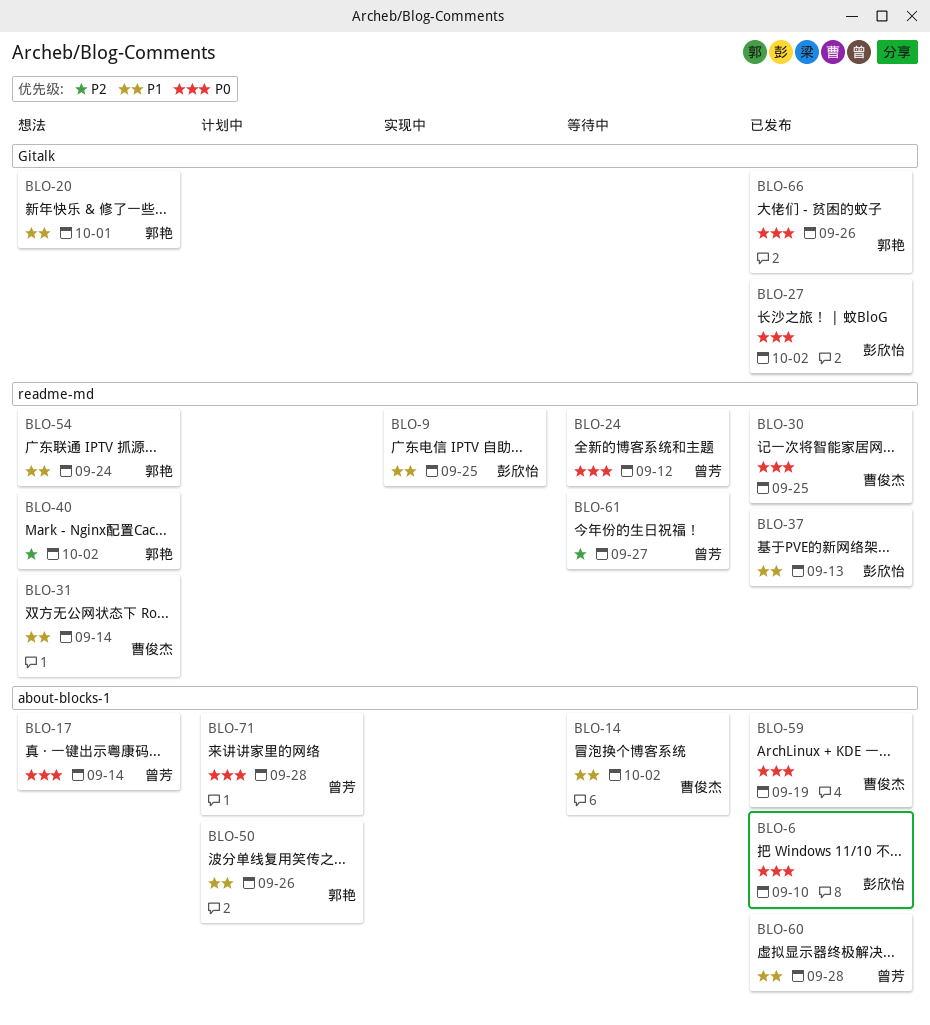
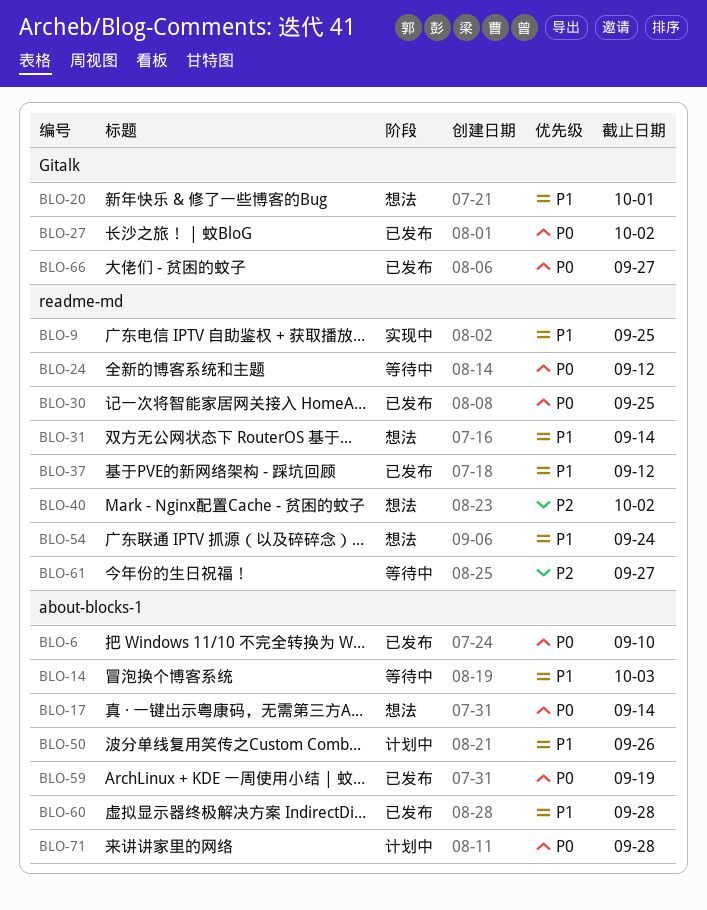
BLO-14, due: Oct 2 -> Oct 3
BLO-37, due: Sep 13 -> Sep 12
BLO-66, due: Sep 26 -> Sep 27

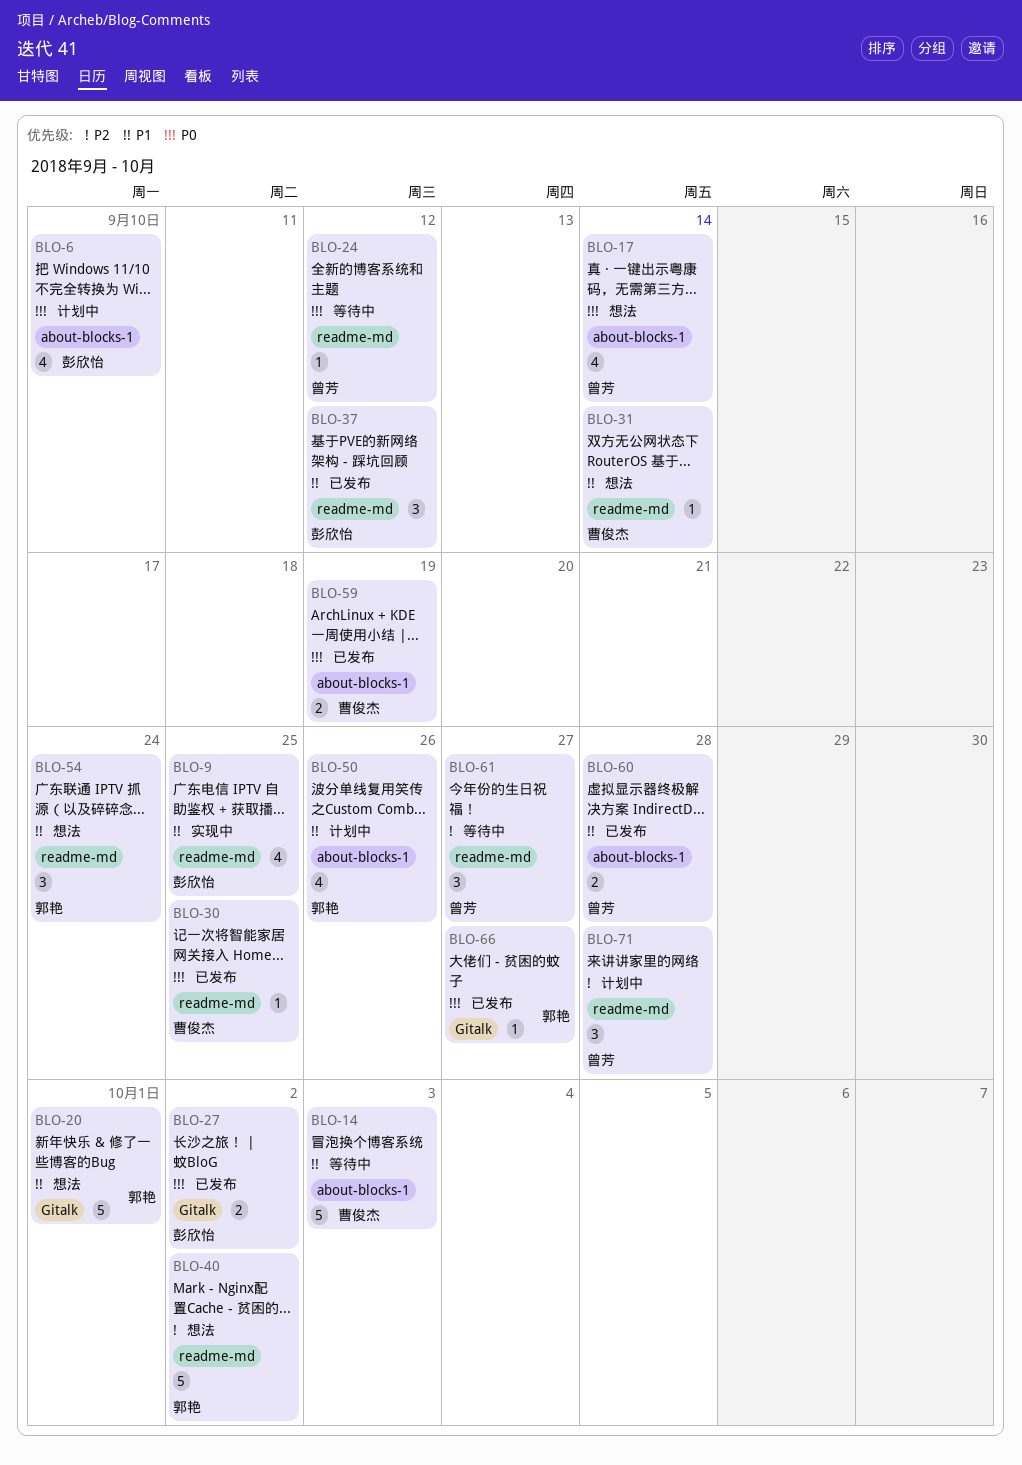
BLO-6, status: 已发布 -> 计划中
BLO-71, priority: P0 -> P2
BLO-71, label: about-blocks-1 -> readme-md

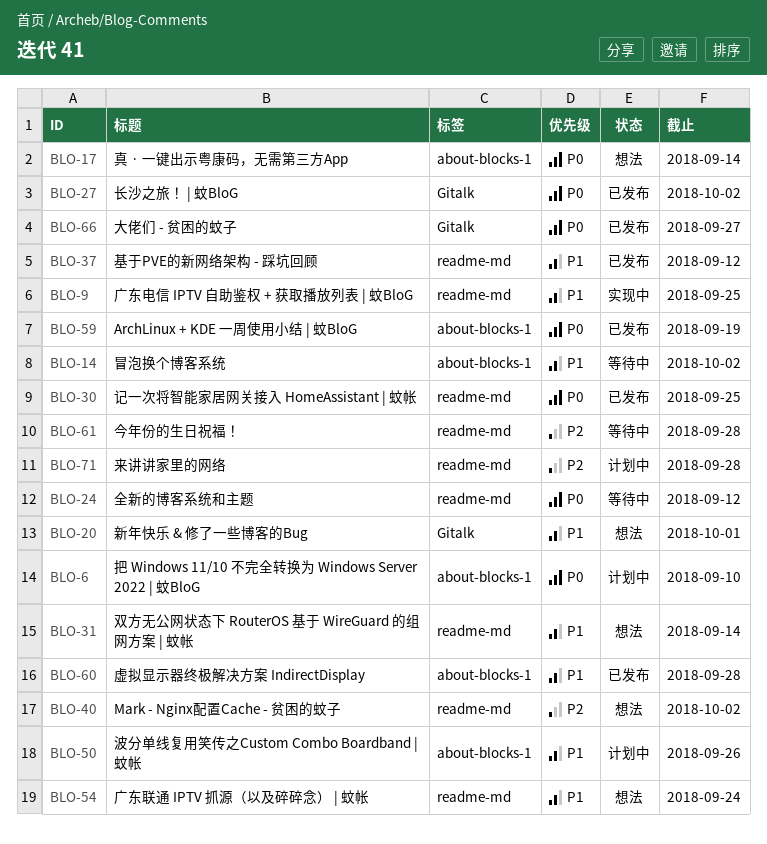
BLO-14, due: Oct 3 -> Oct 2
BLO-61, due: Sep 27 -> Sep 28

